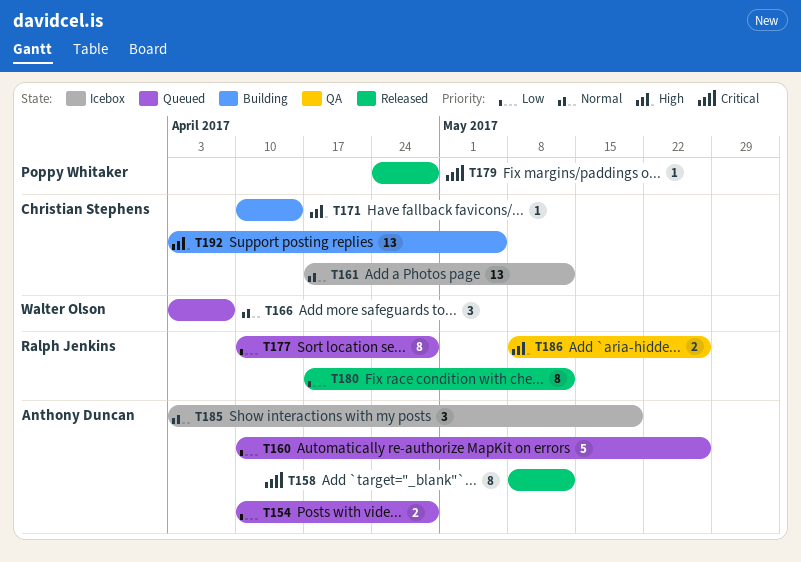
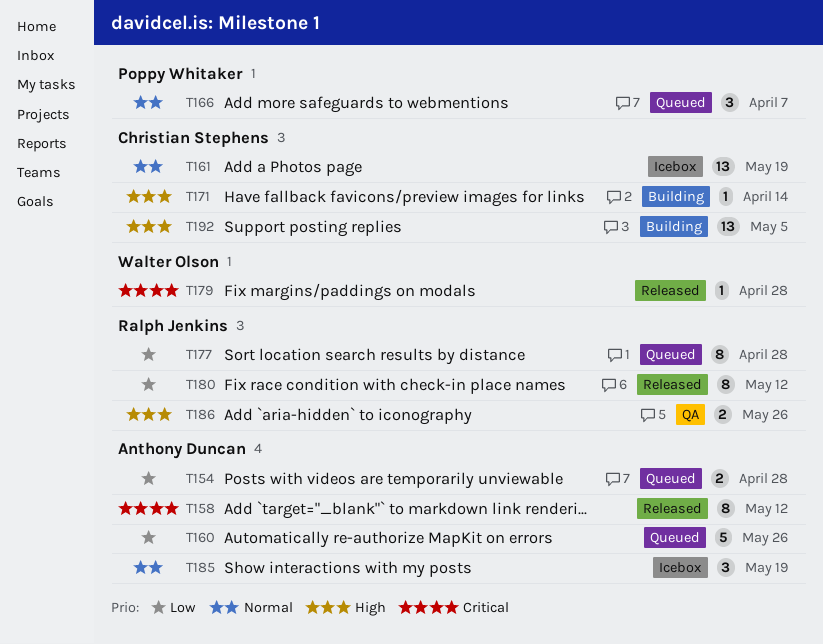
T161, due: May 12 -> May 19
T166, owner: Walter Olson -> Poppy Whitaker
T179, owner: Poppy Whitaker -> Walter Olson

